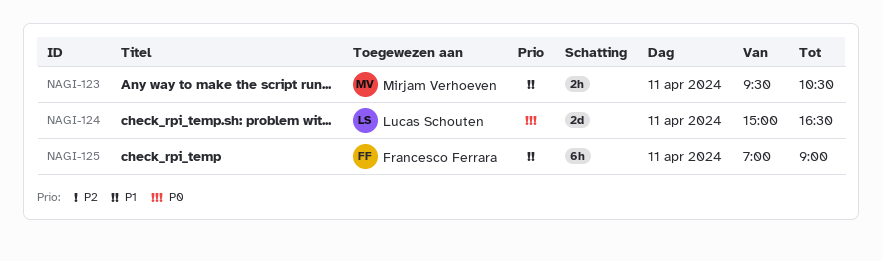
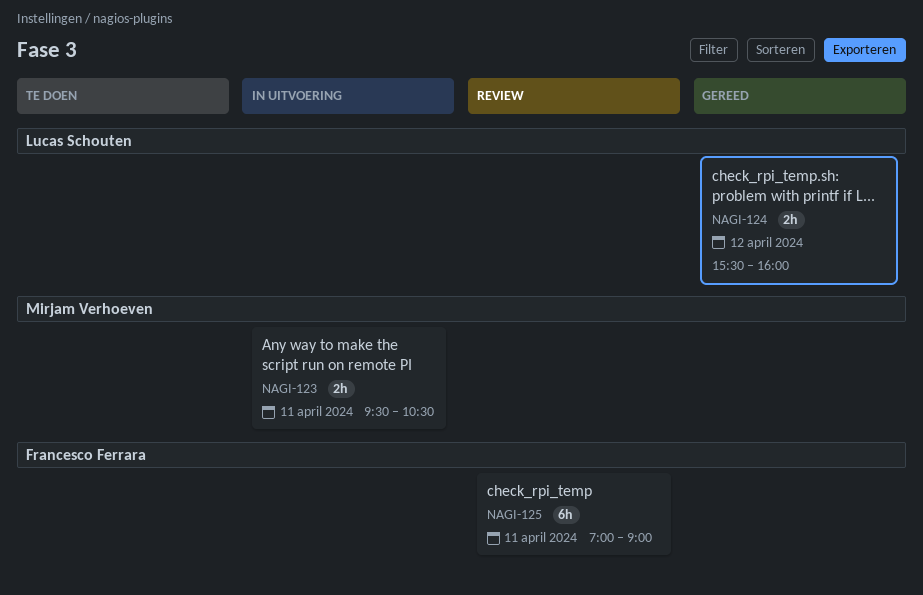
NAGI-124, estimate: 2d -> 2h
NAGI-124, day: Apr 11 -> Apr 12
NAGI-124, begins: 15:00 -> 15:30
NAGI-124, ends: 16:30 -> 16:00

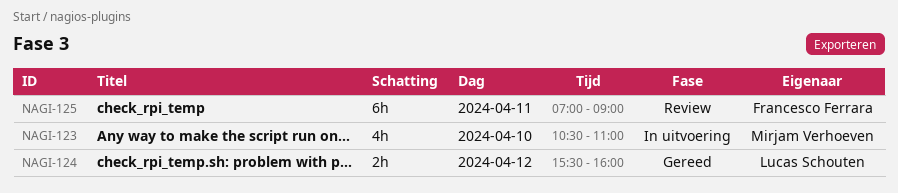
NAGI-123, estimate: 2h -> 4h
NAGI-123, day: Apr 11 -> Apr 10
NAGI-123, begins: 09:30 -> 10:30
NAGI-123, ends: 10:30 -> 11:00

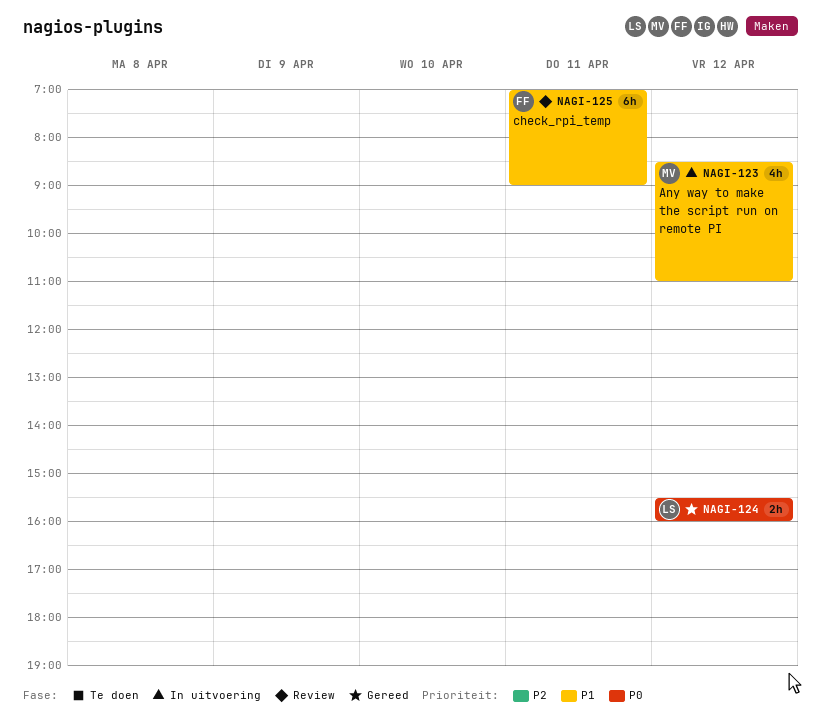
NAGI-123, day: Apr 10 -> Apr 12
NAGI-123, begins: 10:30 -> 08:30

